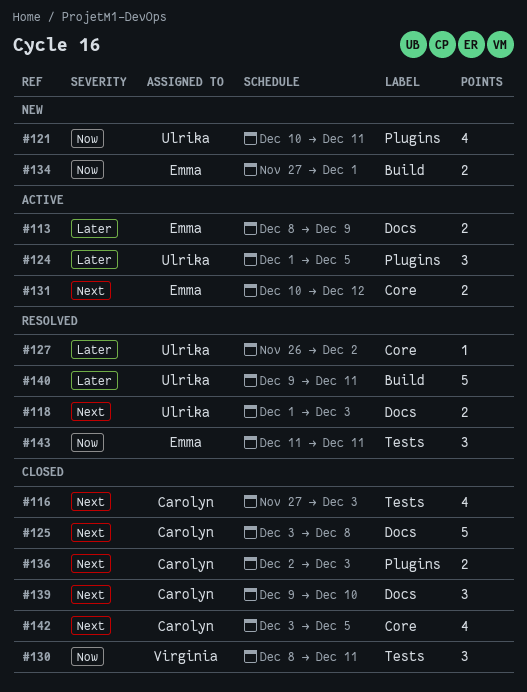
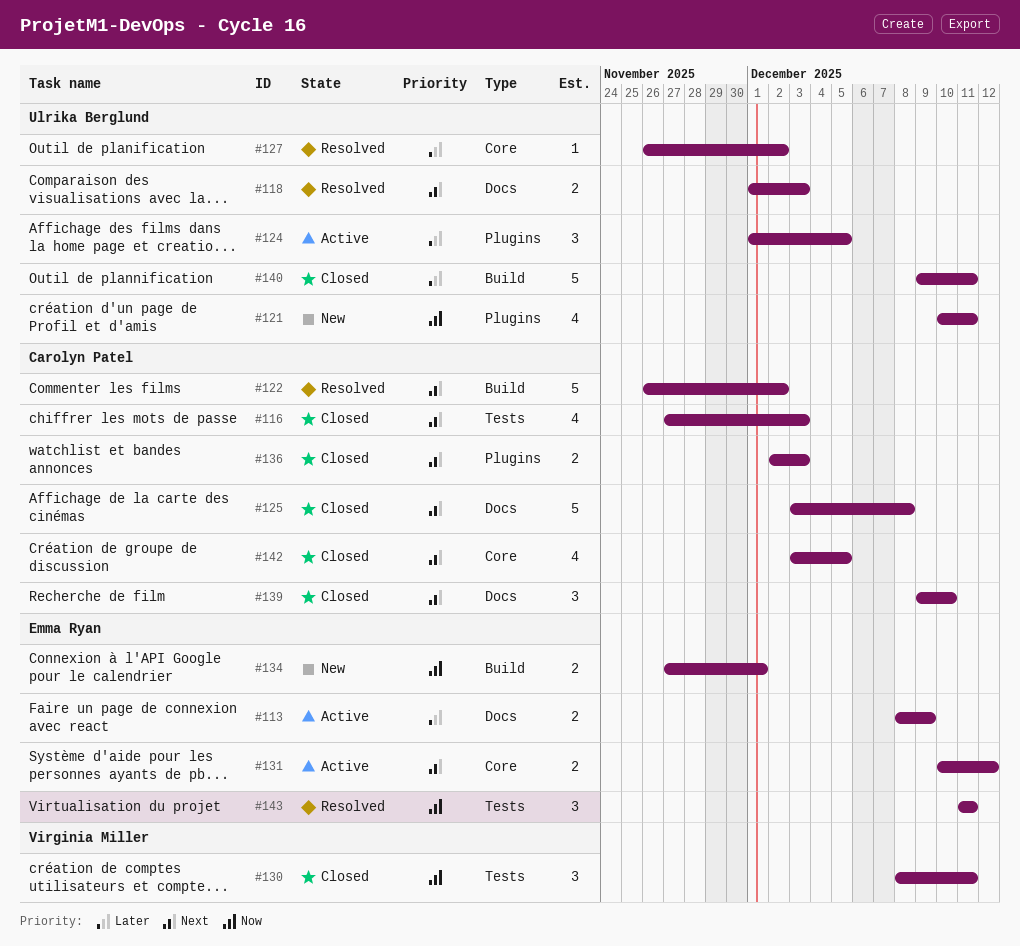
#122: none -> present
#140, status: Resolved -> Closed

